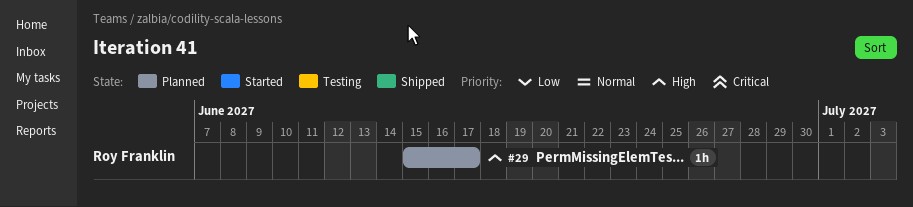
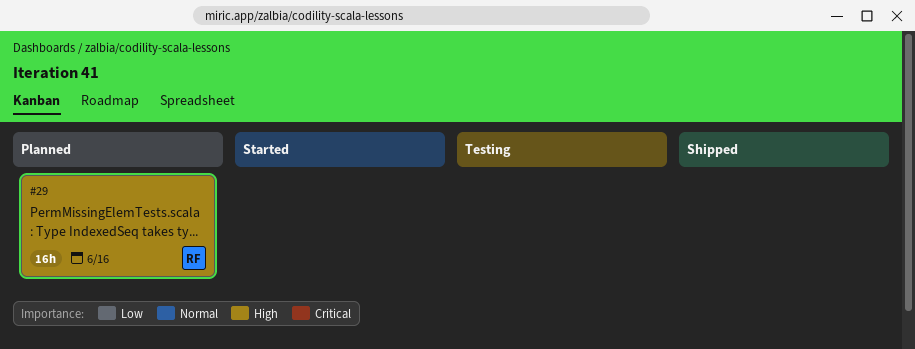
#29, estimate: 1h -> 16h
#29, due: Jun 17 -> Jun 16

